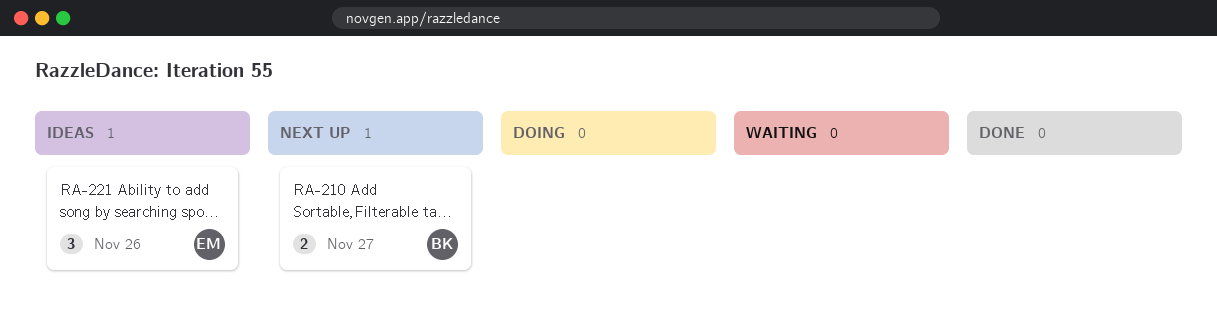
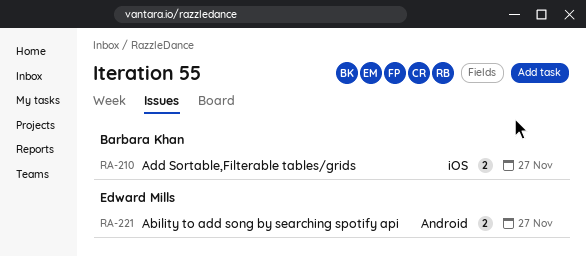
RA-221, estimate: 3 -> 2
RA-221, due: Nov 26 -> Nov 27

